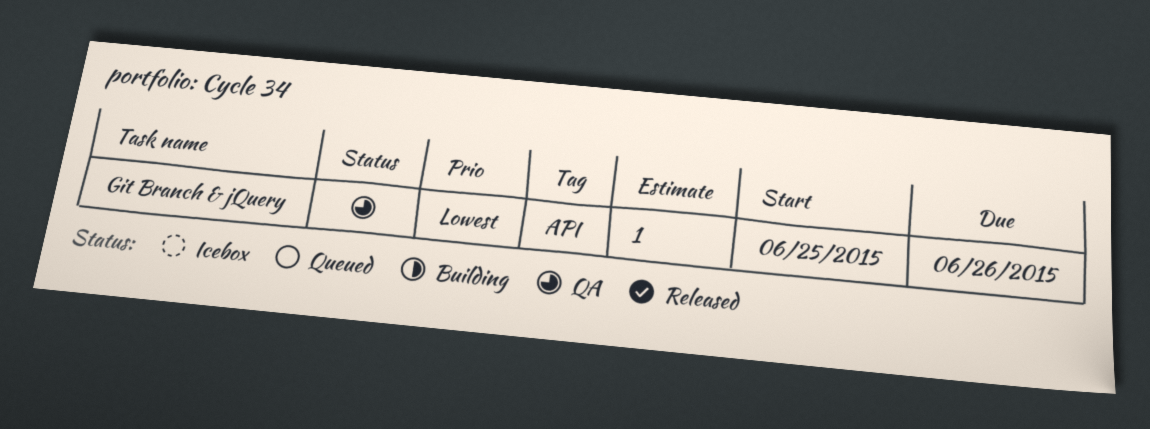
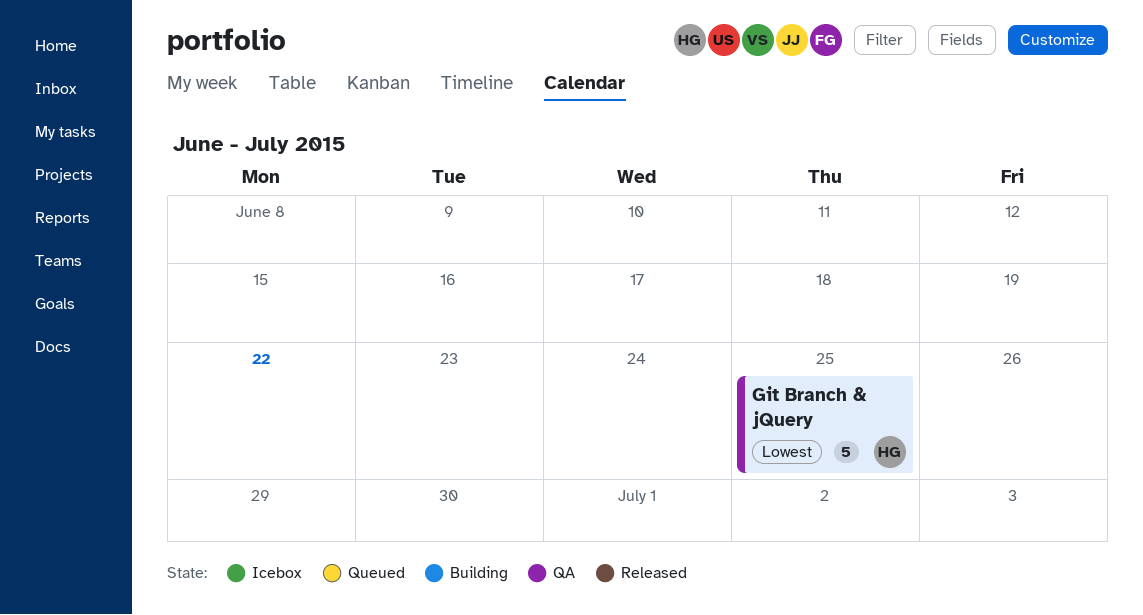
Git Branch & jQuery, estimate: 1 -> 5
Git Branch & jQuery, due: Jun 26 -> Jun 25

